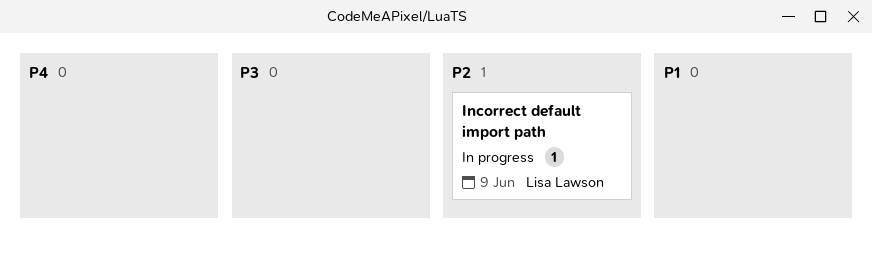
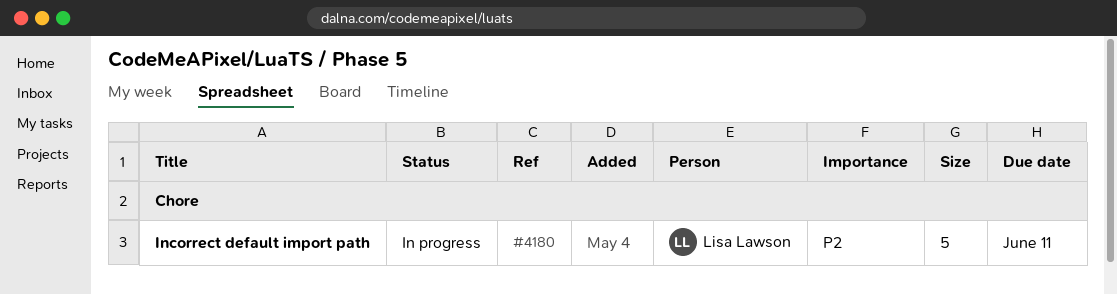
Incorrect default import path, estimate: 1 -> 5
Incorrect default import path, due: Jun 9 -> Jun 11

